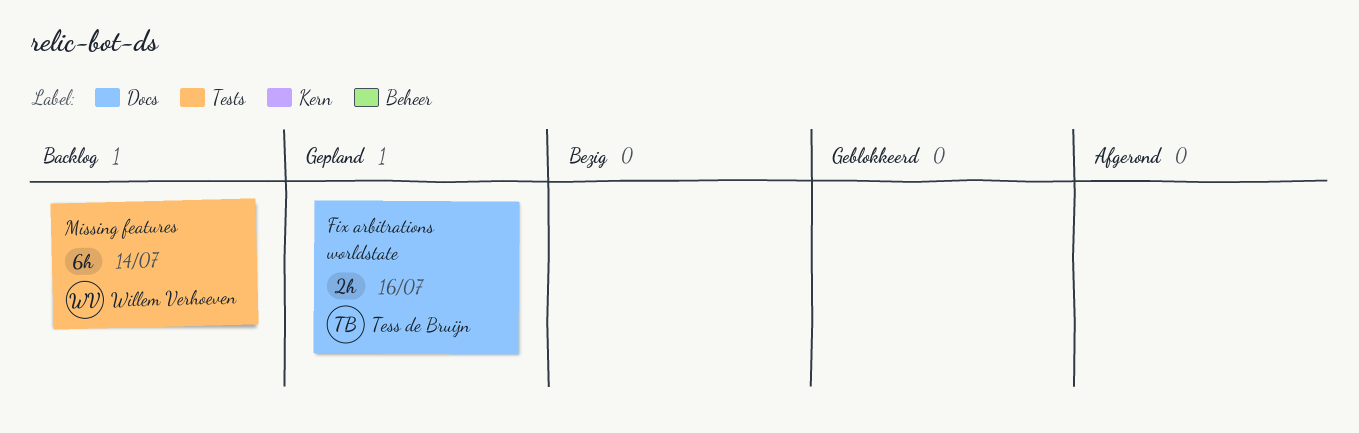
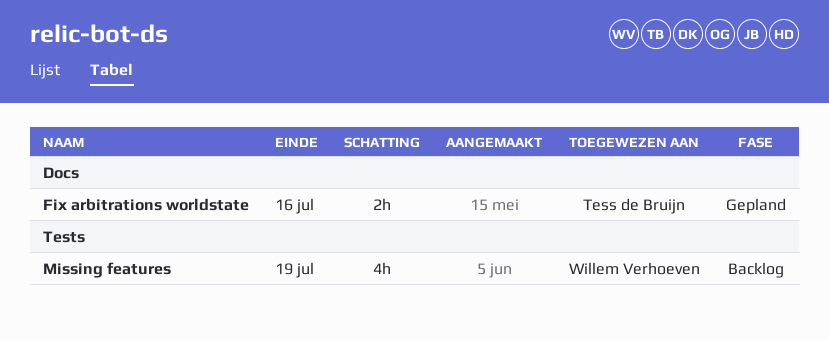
Missing features, estimate: 6h -> 4h
Missing features, due: Jul 14 -> Jul 19

